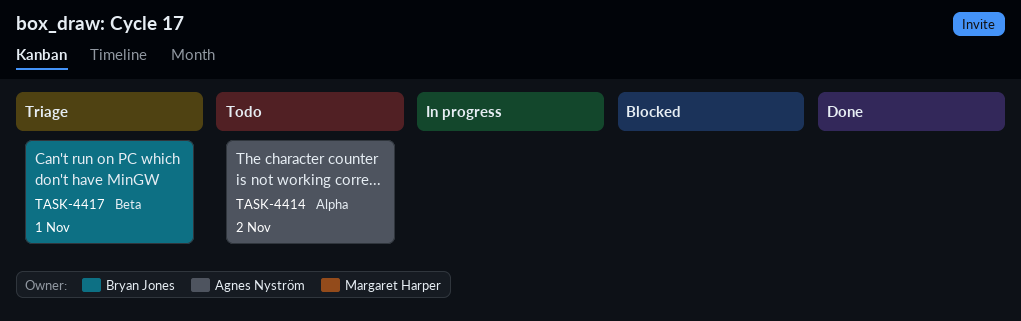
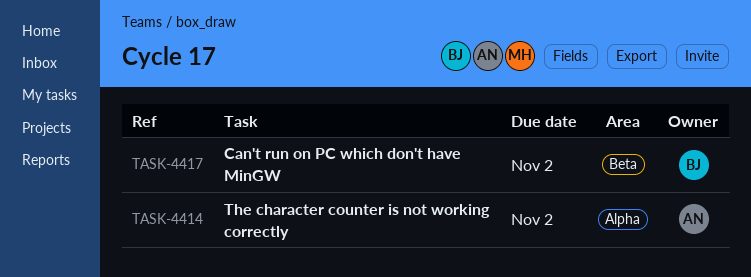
TASK-4417, due: Nov 1 -> Nov 2

